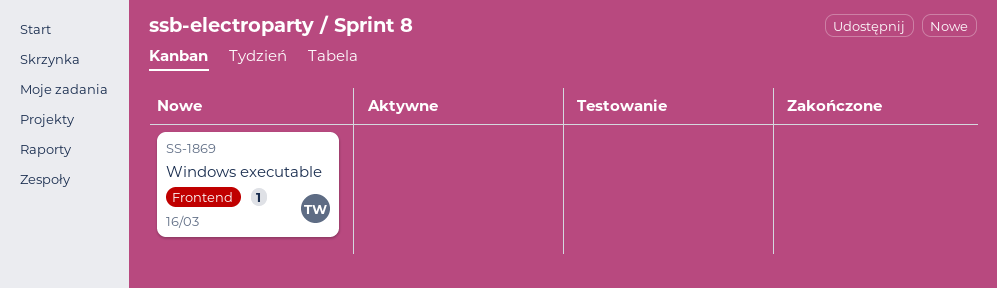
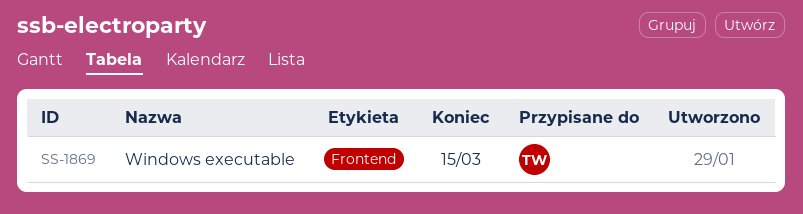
SS-1869, due: Mar 16 -> Mar 15

